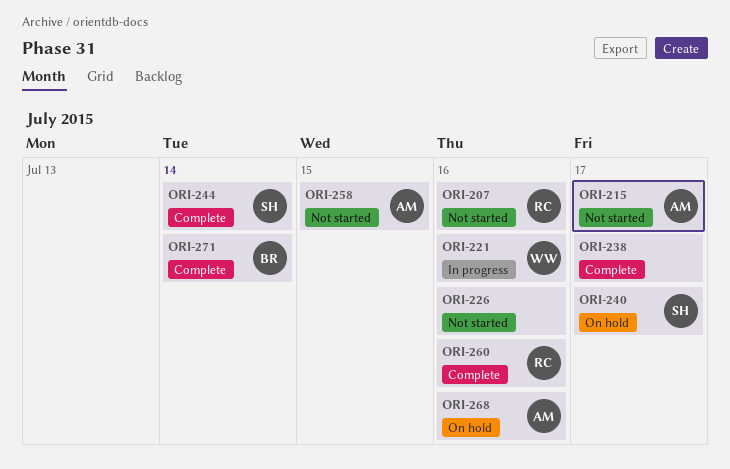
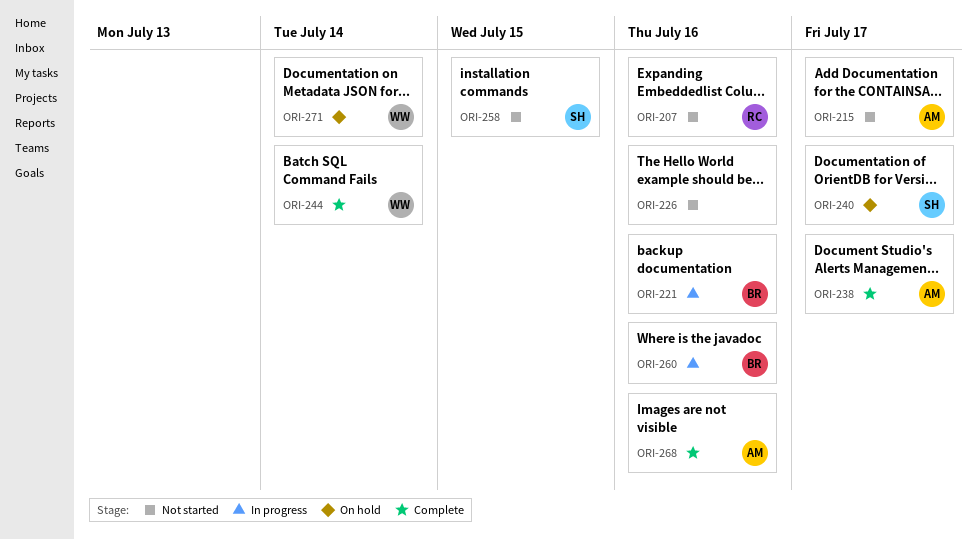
ORI-221, owner: WW -> BR
ORI-238, owner: none -> AM
ORI-244, owner: SH -> WW
ORI-258, owner: AM -> SH
ORI-260, status: Complete -> In progress
ORI-260, owner: RC -> BR
ORI-268, status: On hold -> Complete
ORI-271, status: Complete -> On hold
ORI-271, owner: BR -> WW

